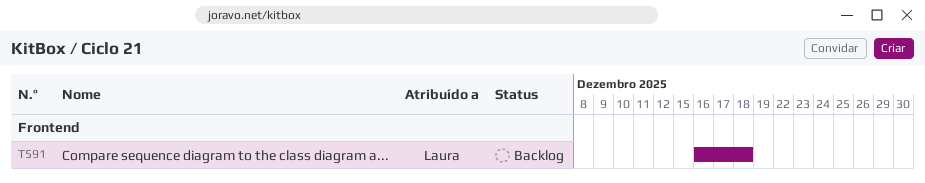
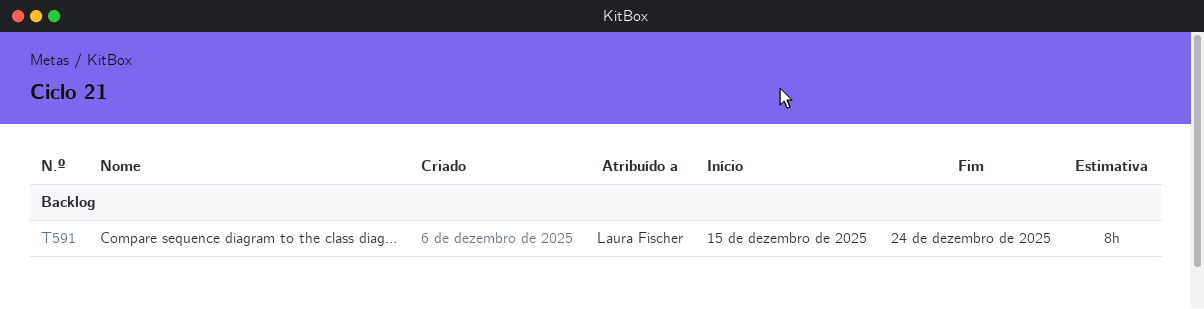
T591, start: Dec 16 -> Dec 15
T591, due: Dec 18 -> Dec 24

